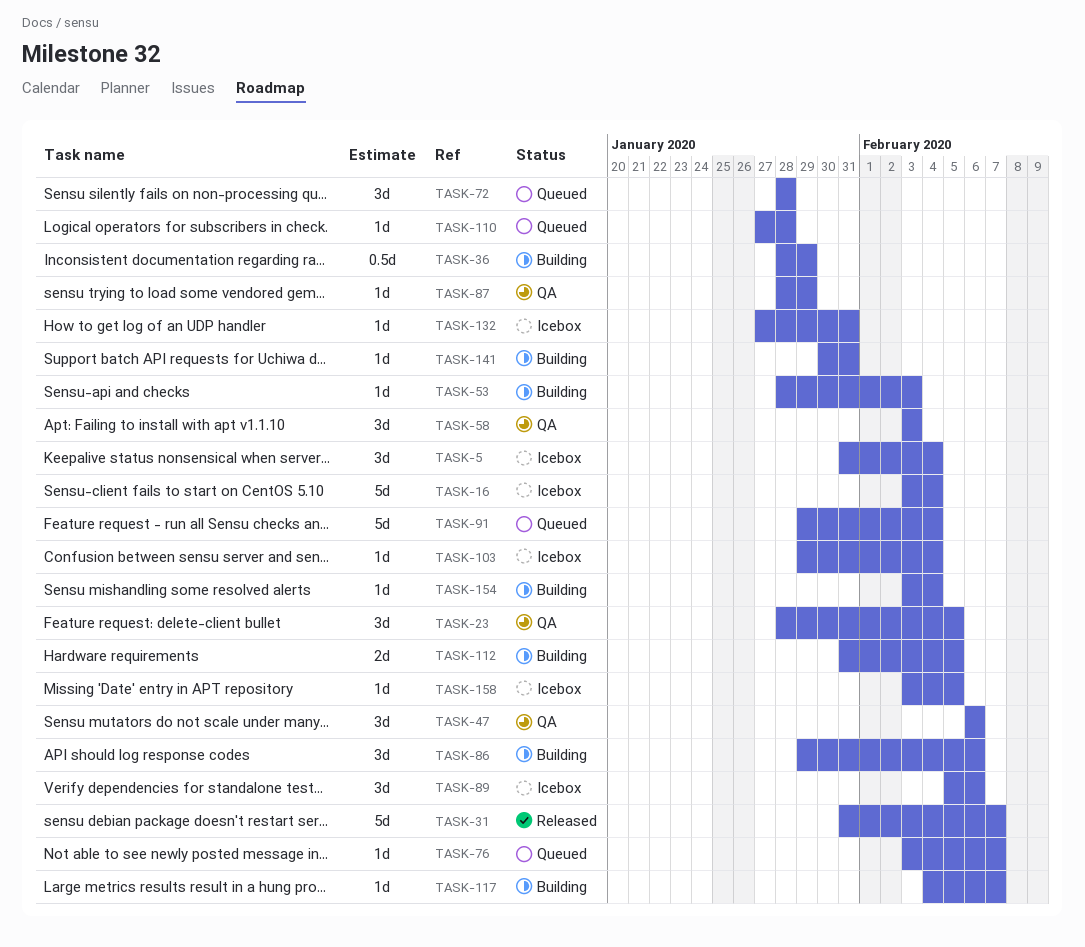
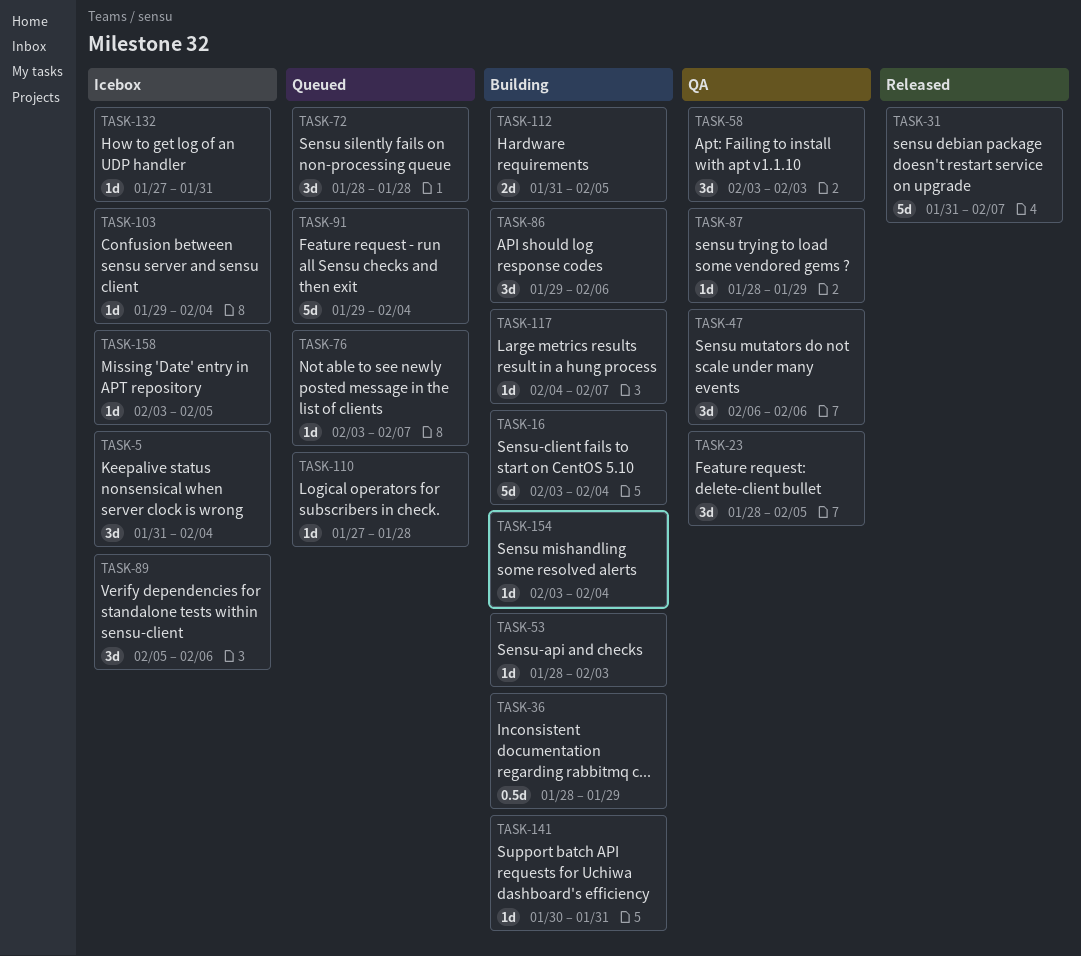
TASK-16, status: Icebox -> Building

